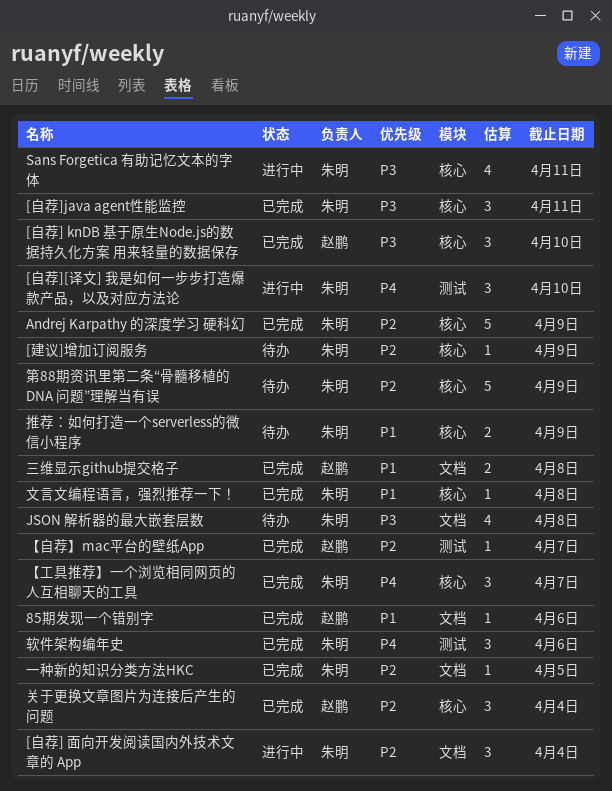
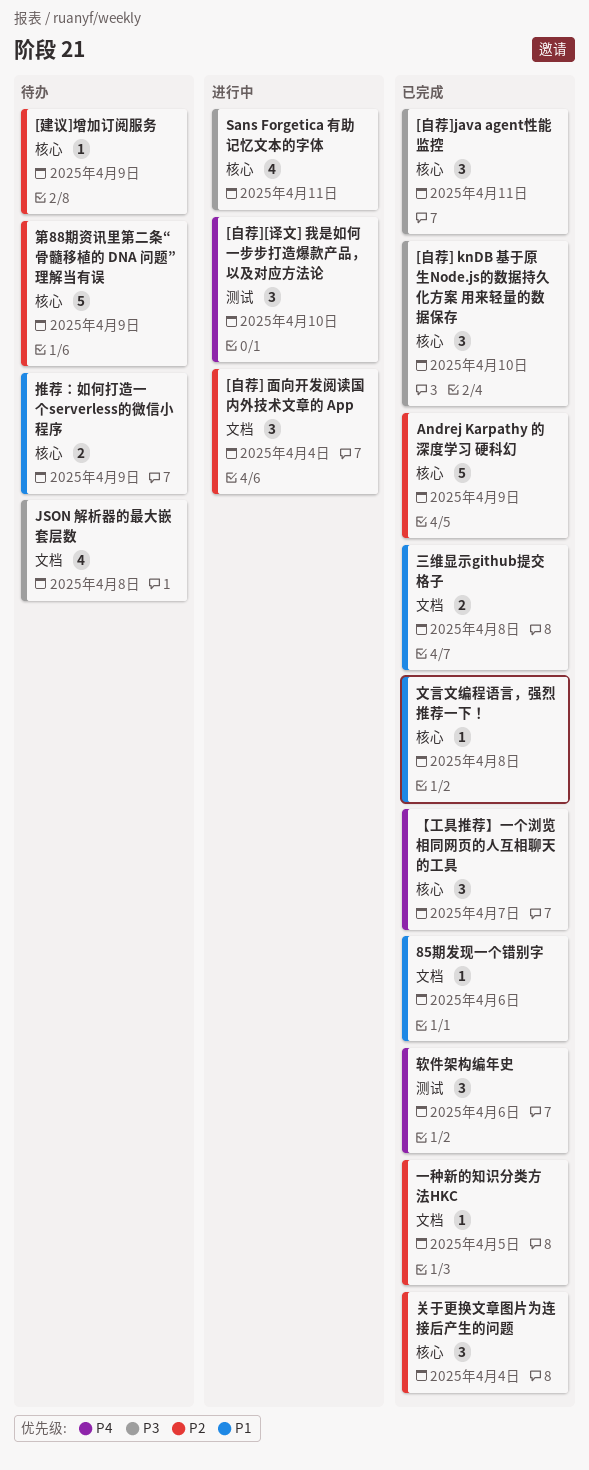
【自荐】mac平台的壁纸App: present -> none

